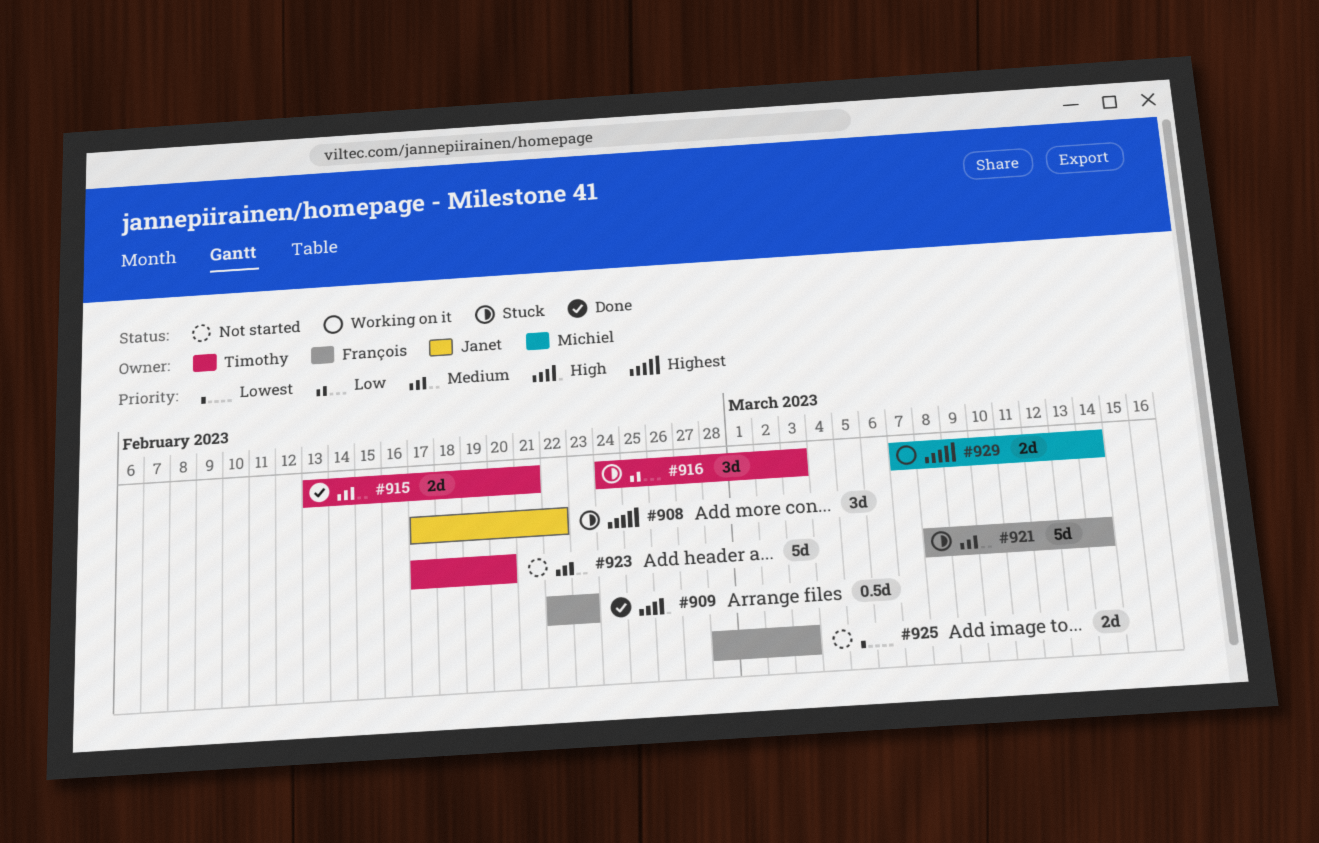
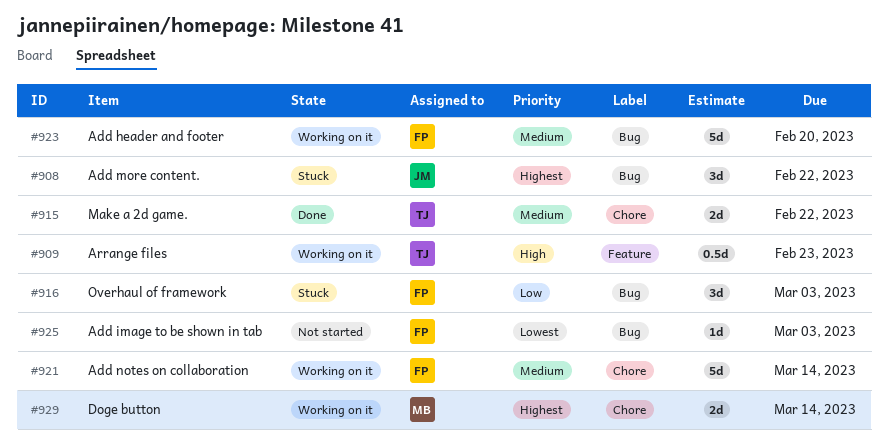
#909, status: Done -> Working on it
#909, owner: François -> Timothy
#915, due: Feb 21 -> Feb 22
#916, owner: Timothy -> François
#921, status: Stuck -> Working on it
#923, status: Not started -> Working on it
#923, owner: Timothy -> François
#925, estimate: 2d -> 1d

